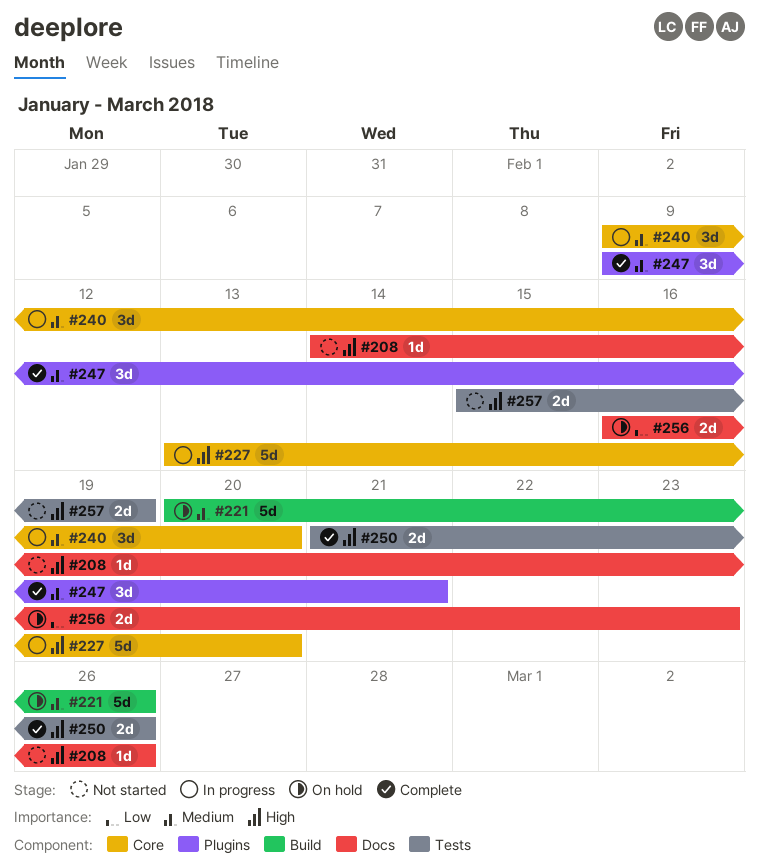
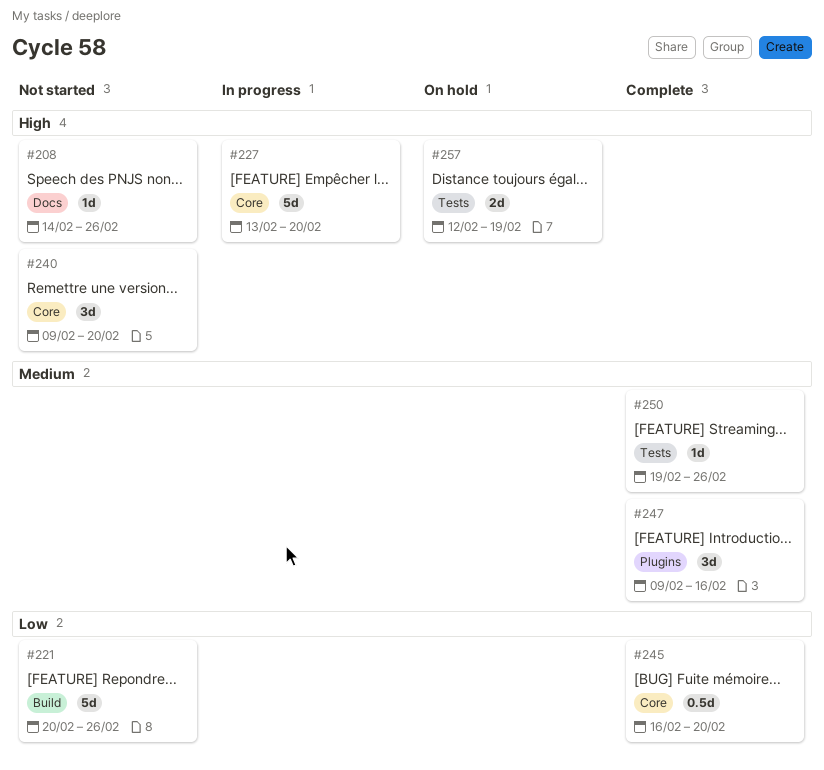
#221, status: On hold -> Not started
#221, priority: Medium -> Low
#240, status: In progress -> Not started
#240, priority: Medium -> High
#245: none -> present
#247, due: Feb 21 -> Feb 16
#250, priority: High -> Medium
#250, estimate: 2d -> 1d
#250, start: Feb 21 -> Feb 19
#256: present -> none
#257, status: Not started -> On hold
#257, start: Feb 15 -> Feb 12

